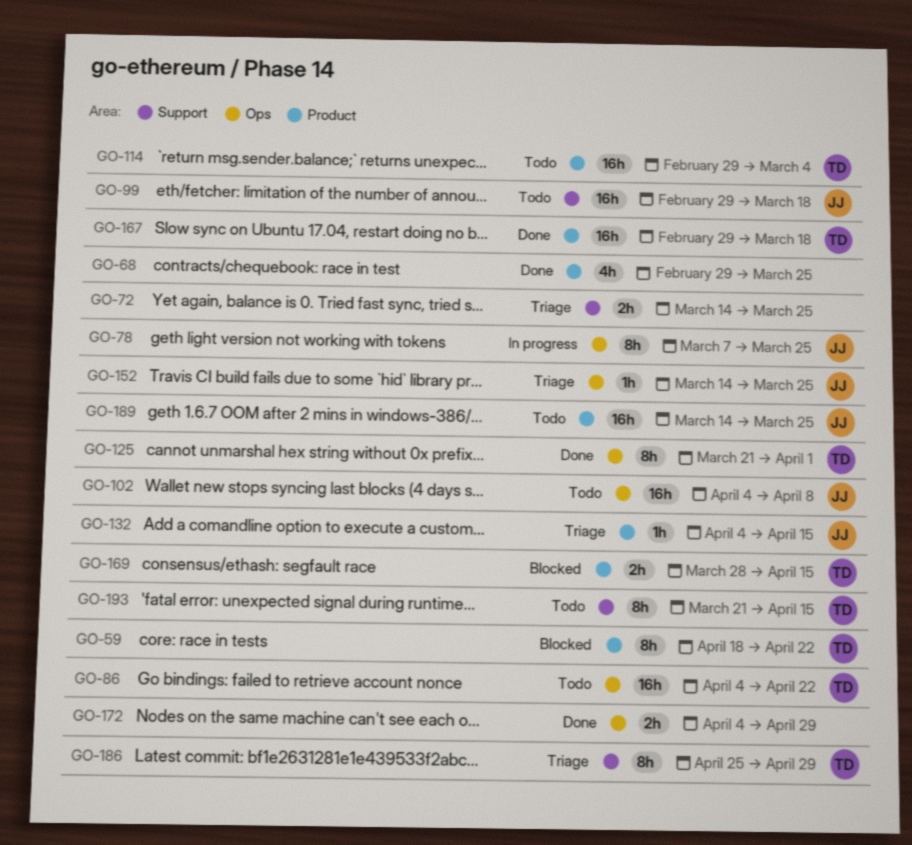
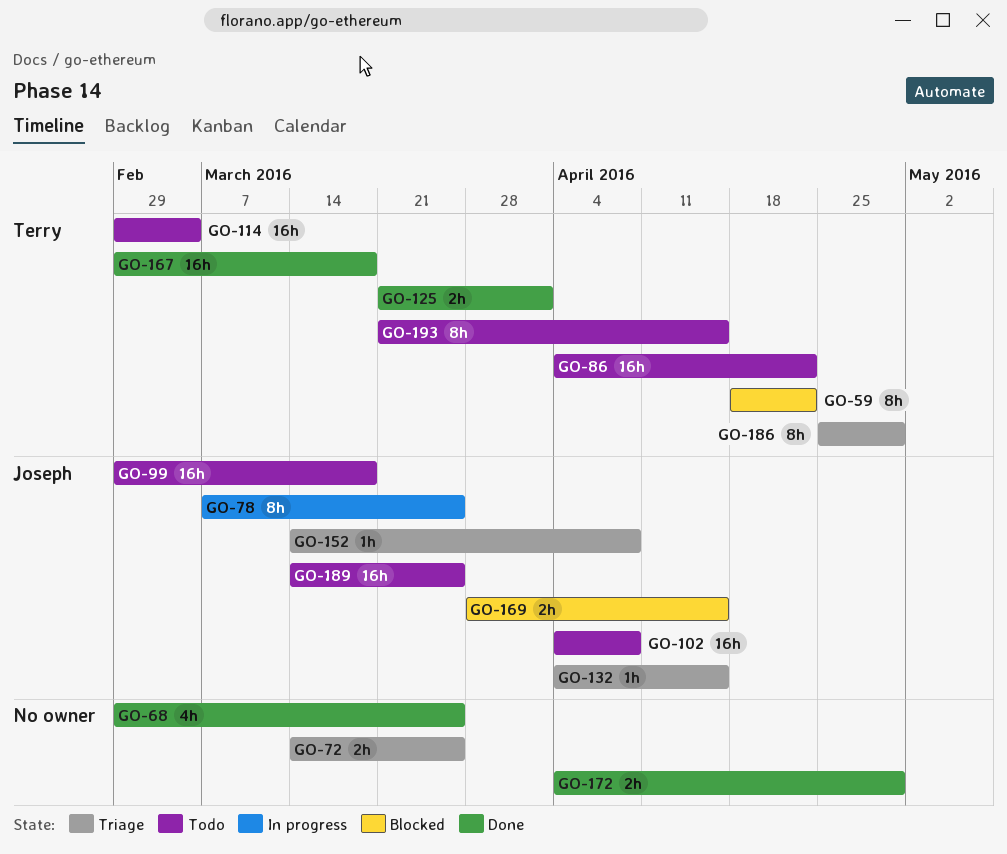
GO-125, estimate: 8h -> 2h
GO-152, due: Mar 25 -> Apr 8
GO-169, owner: Terry -> Joseph

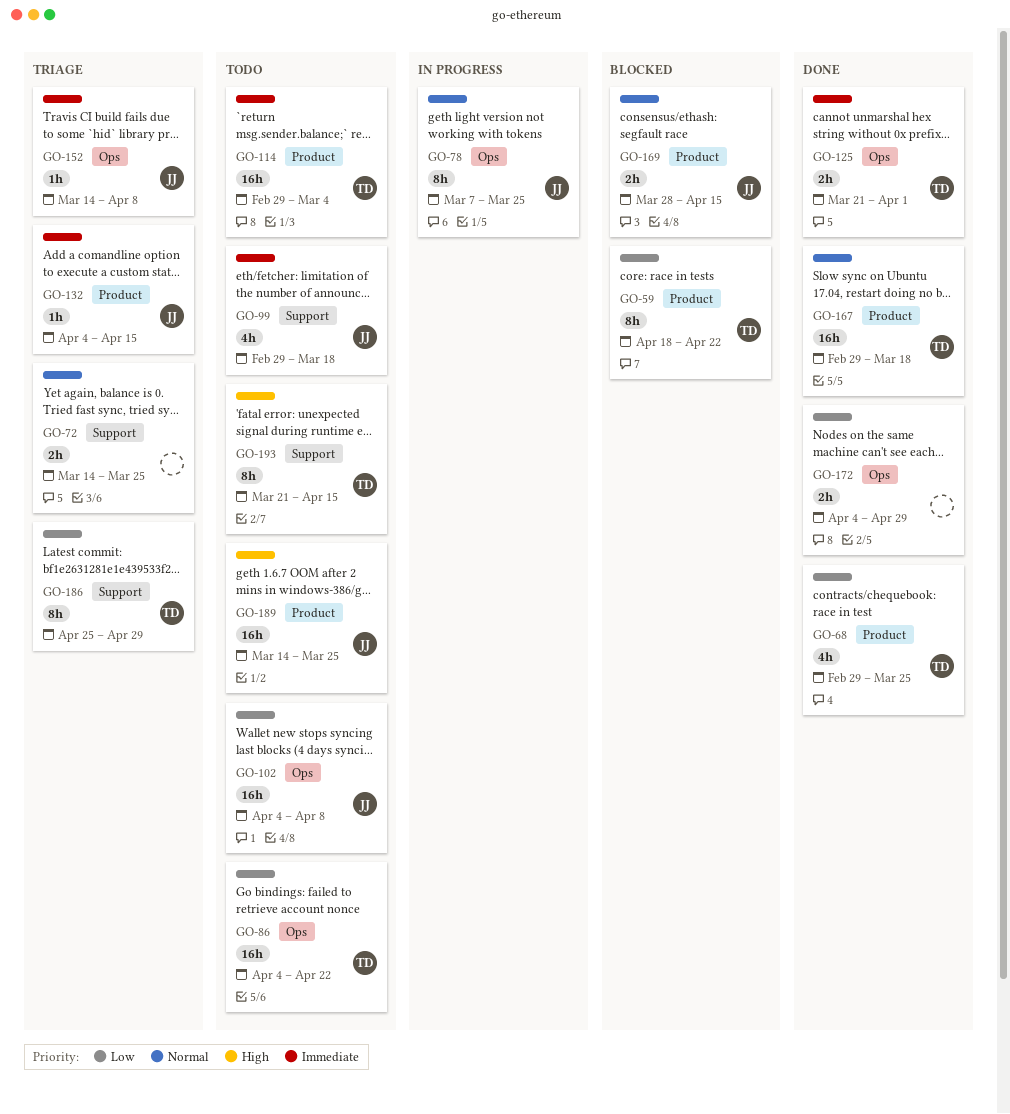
GO-68, owner: none -> Terry
GO-99, estimate: 16h -> 4h

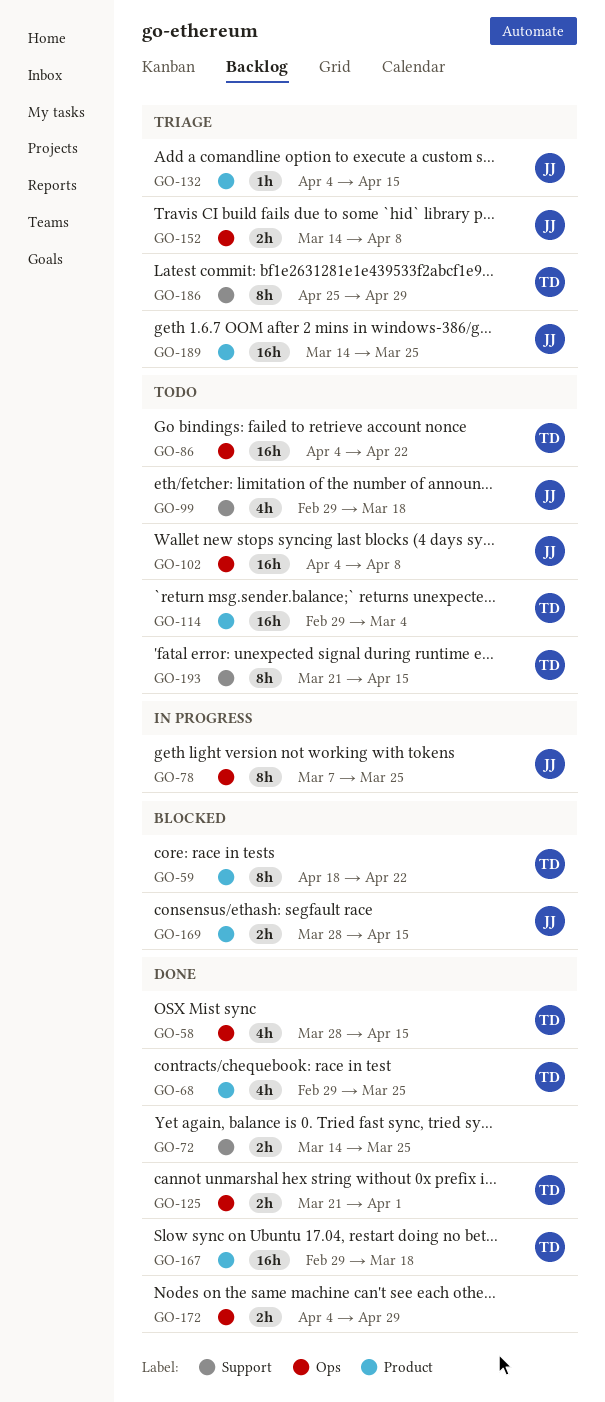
GO-58: none -> present
GO-72, status: Triage -> Done
GO-152, estimate: 1h -> 2h
GO-189, status: Todo -> Triage

